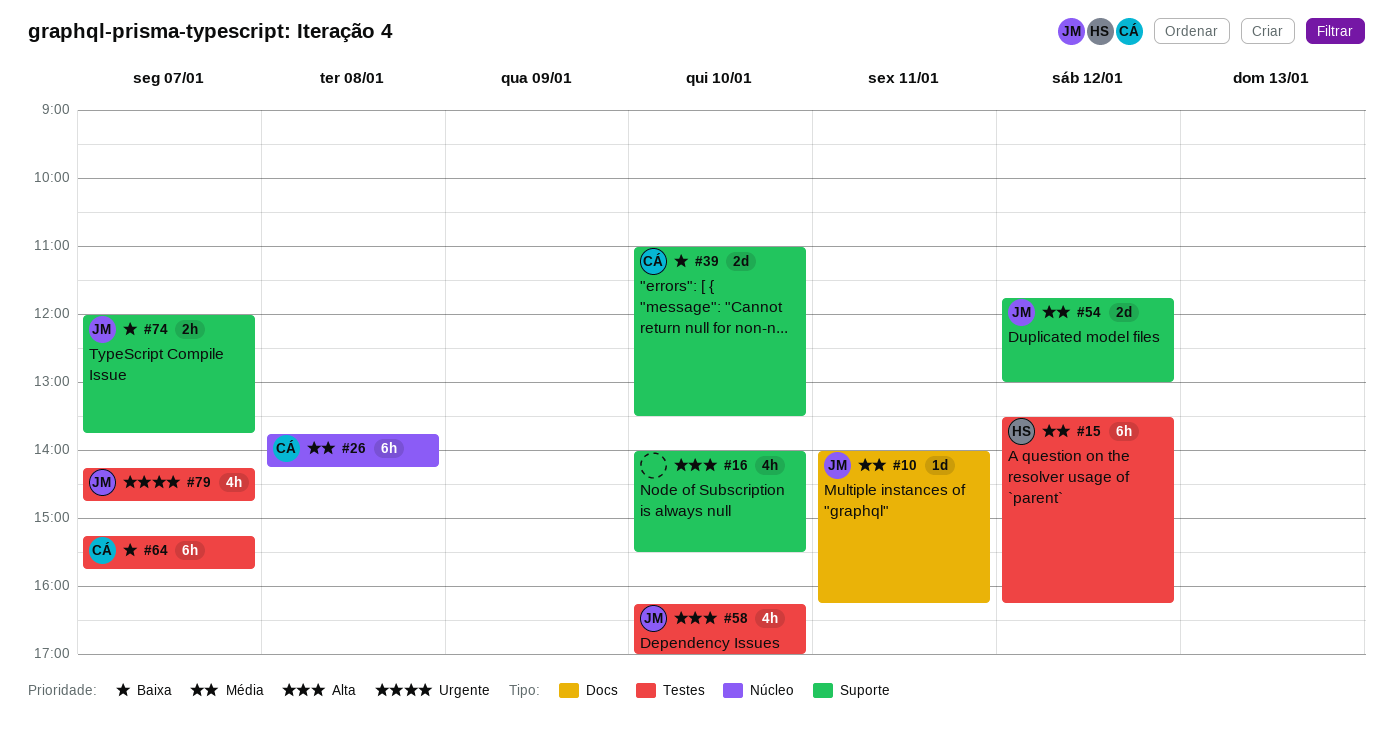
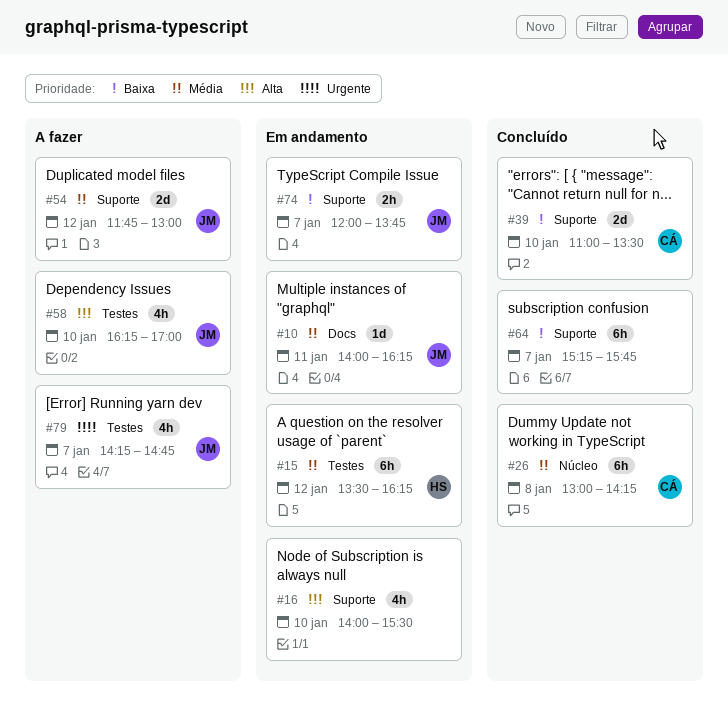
#26, begins: 13:45 -> 13:00
#64, owner: CÁ -> none
#64, label: Testes -> Suporte

